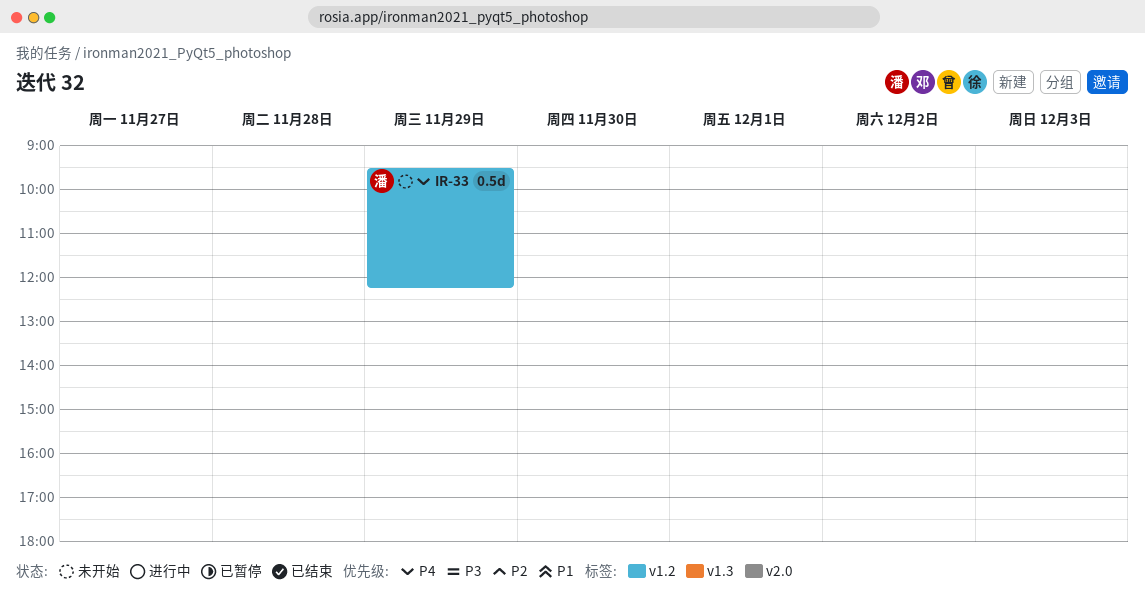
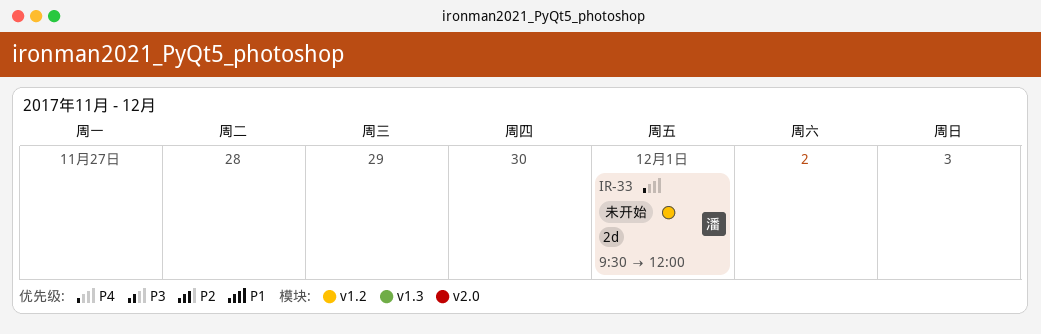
IR-33, estimate: 0.5d -> 2d
IR-33, day: Nov 29 -> Dec 1
IR-33, ends: 12:15 -> 12:00

